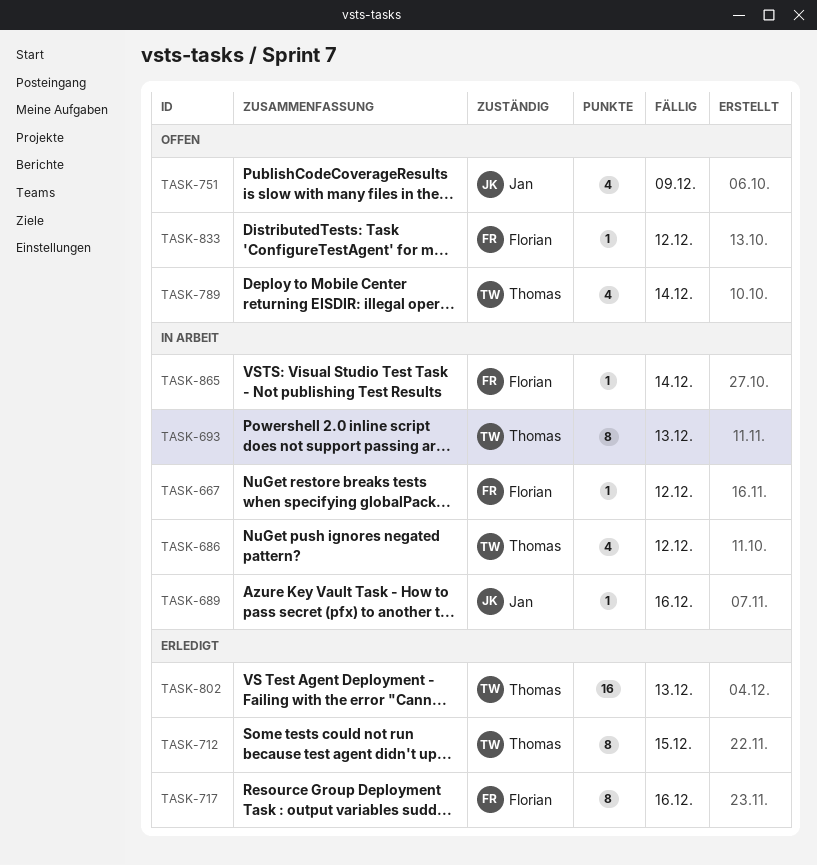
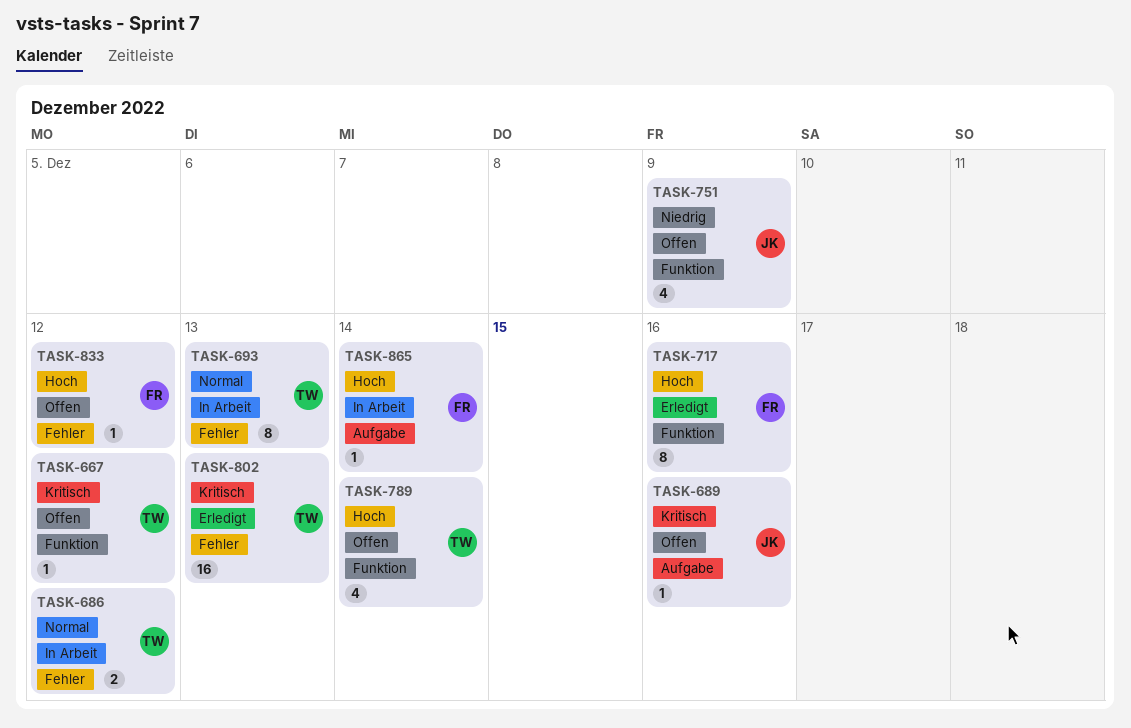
TASK-667, status: In Arbeit -> Offen
TASK-667, owner: Florian -> Thomas
TASK-686, estimate: 4 -> 2
TASK-689, status: In Arbeit -> Offen
TASK-712: present -> none

